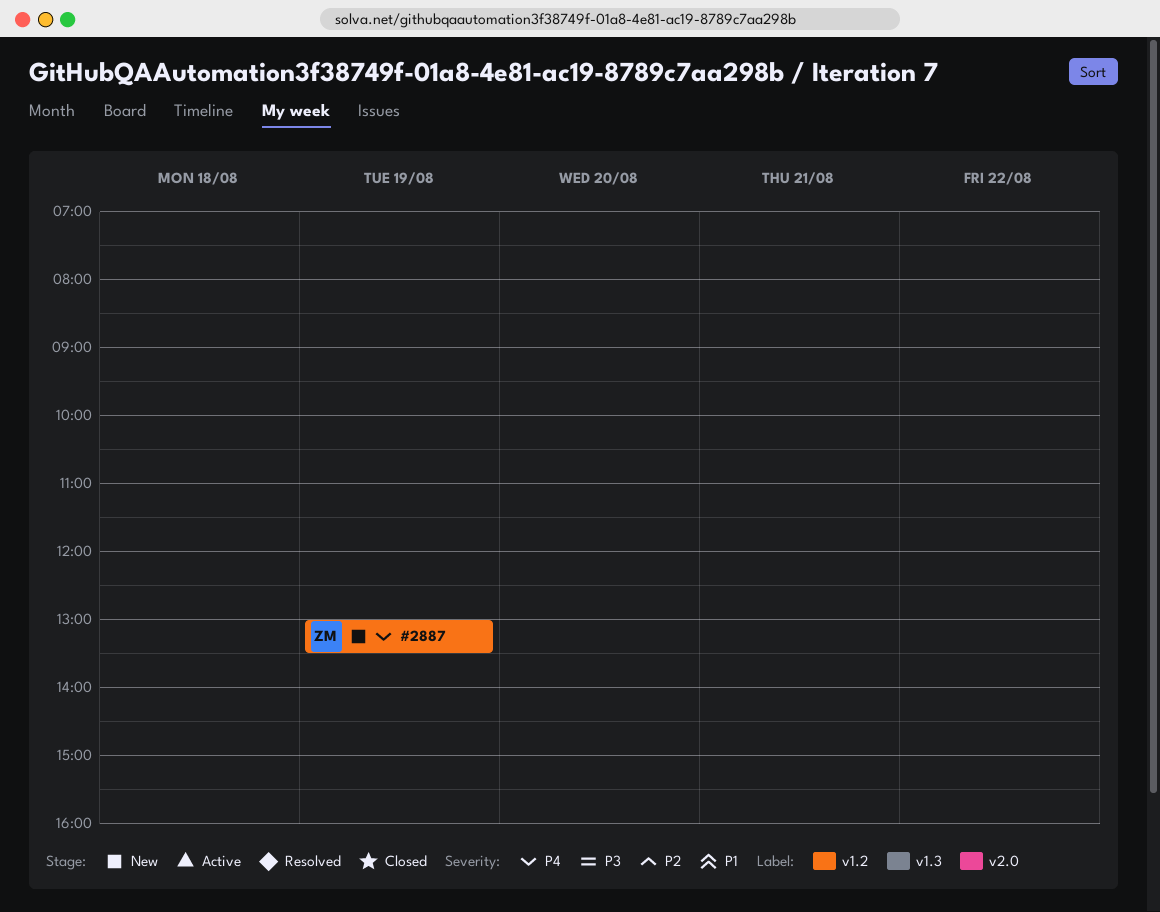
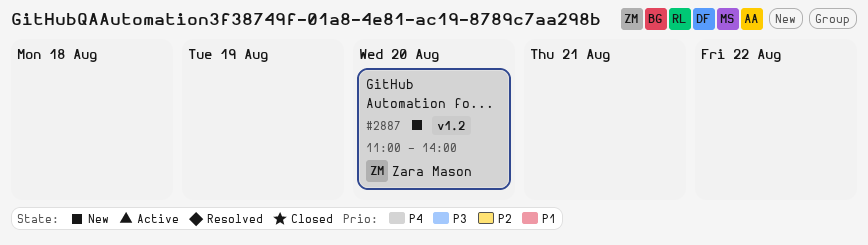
#2887, day: Aug 19 -> Aug 20
#2887, begins: 13:00 -> 11:00
#2887, ends: 13:30 -> 14:00

